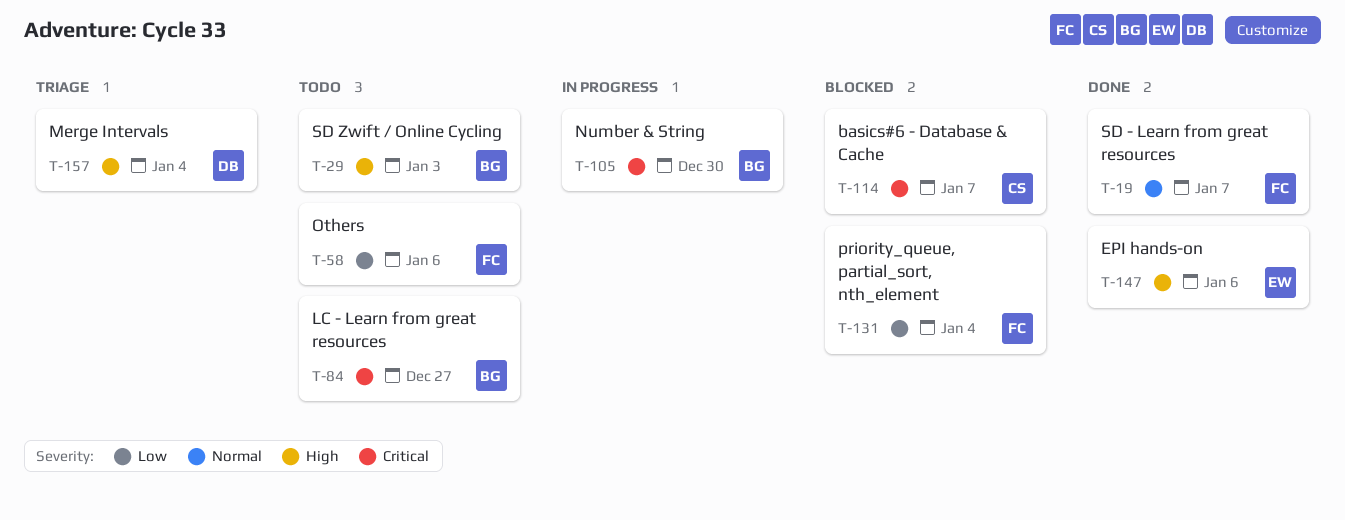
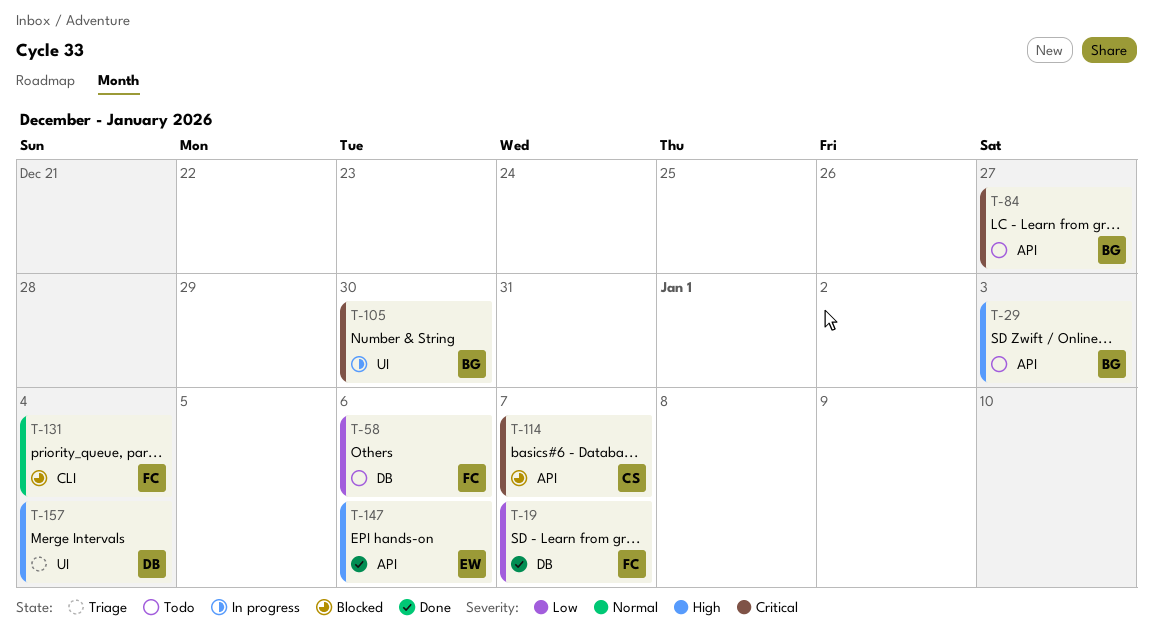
T-19, priority: Normal -> Low
T-131, priority: Low -> Normal

